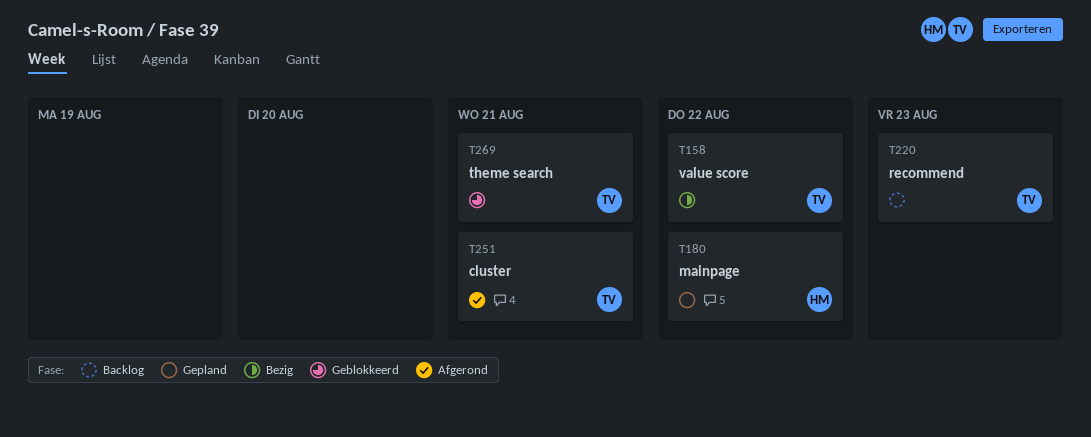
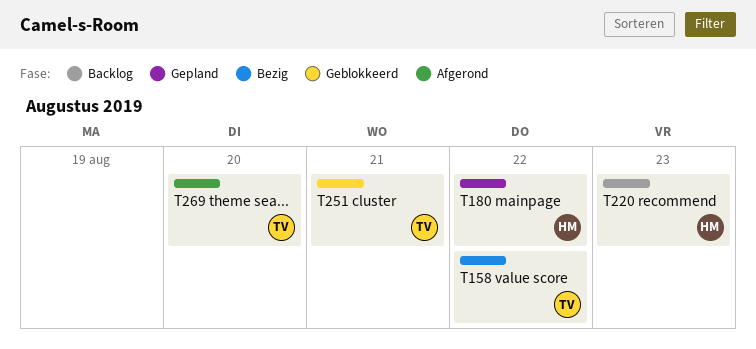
T220, owner: TV -> HM
T251, status: Afgerond -> Geblokkeerd
T269, status: Geblokkeerd -> Afgerond
T269, due: Aug 21 -> Aug 20

